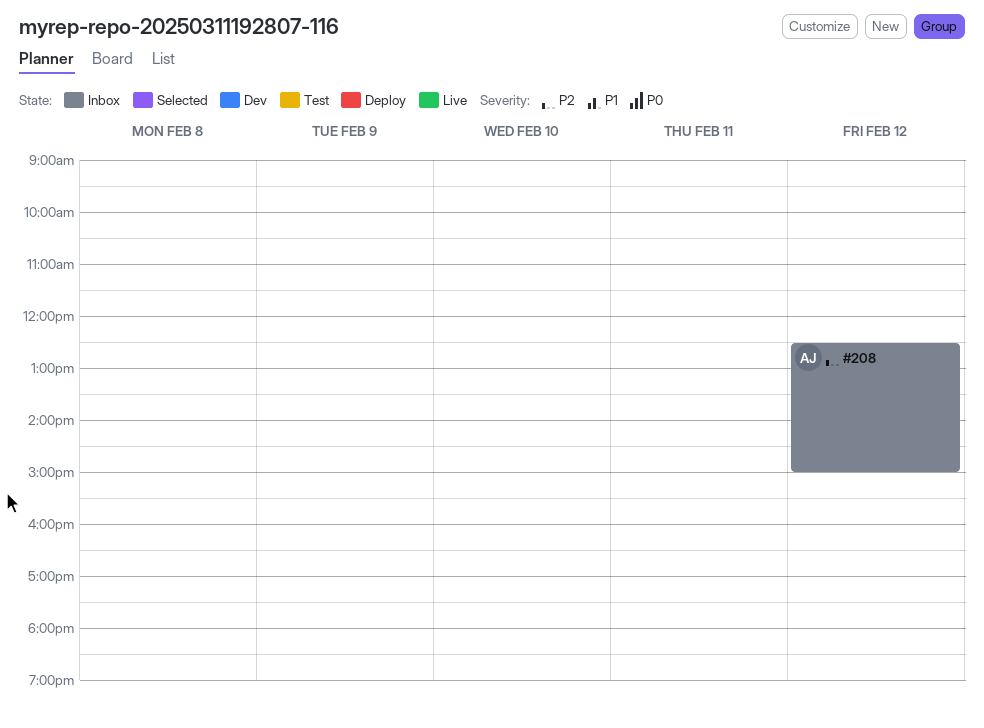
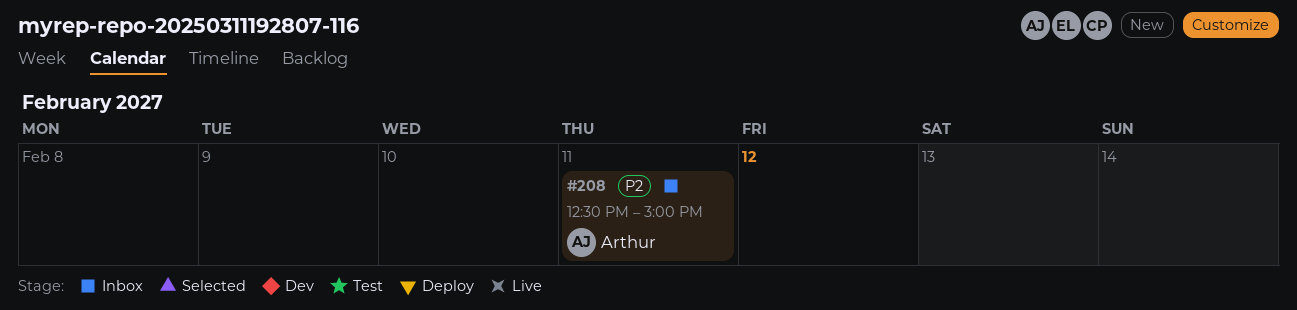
#208, day: Feb 12 -> Feb 11

